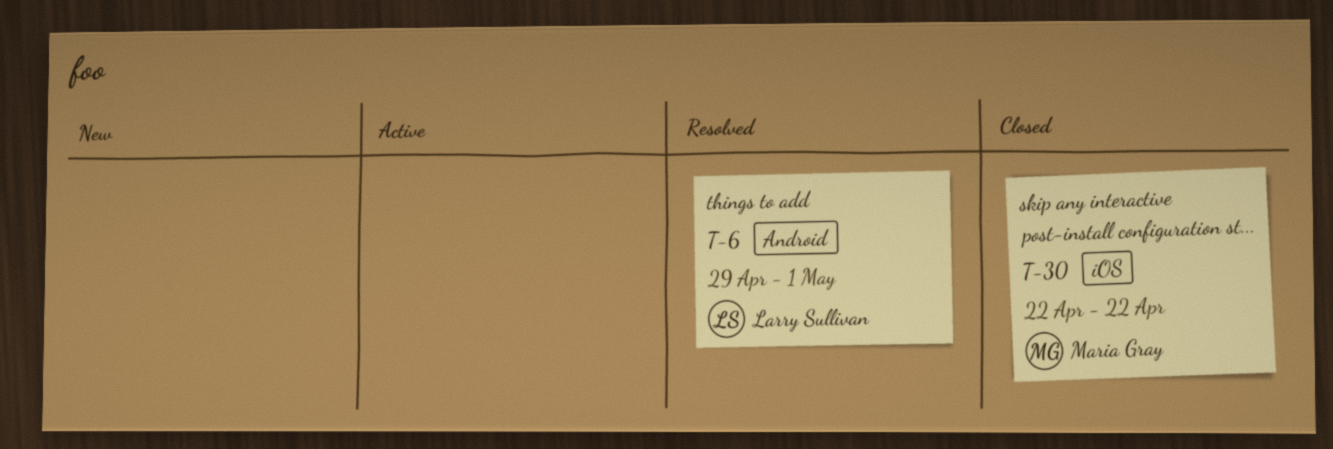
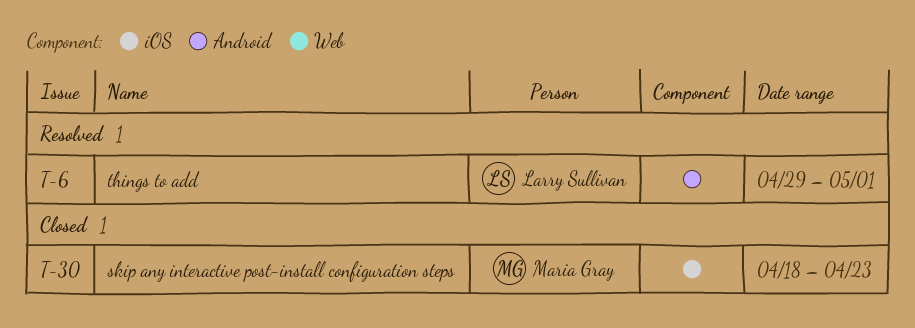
T-30, start: Apr 22 -> Apr 18
T-30, due: Apr 22 -> Apr 23

